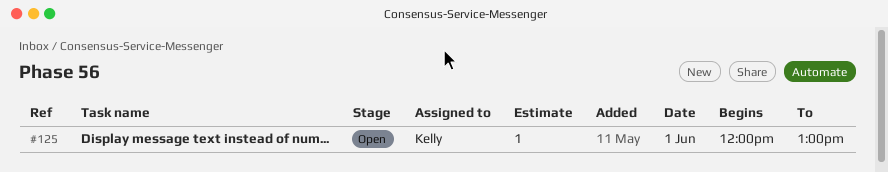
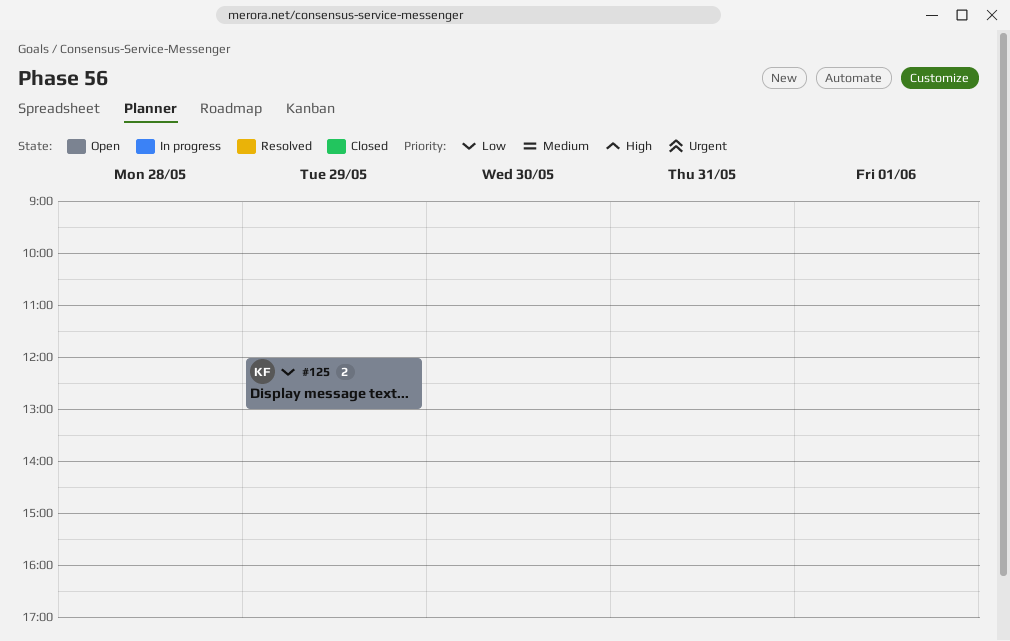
#125, estimate: 1 -> 2
#125, day: Jun 1 -> May 29

